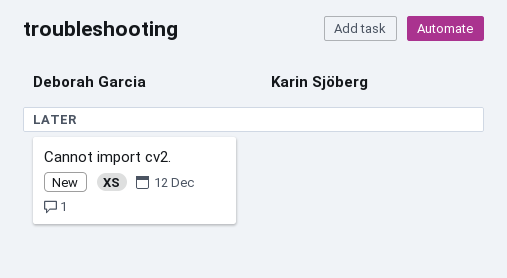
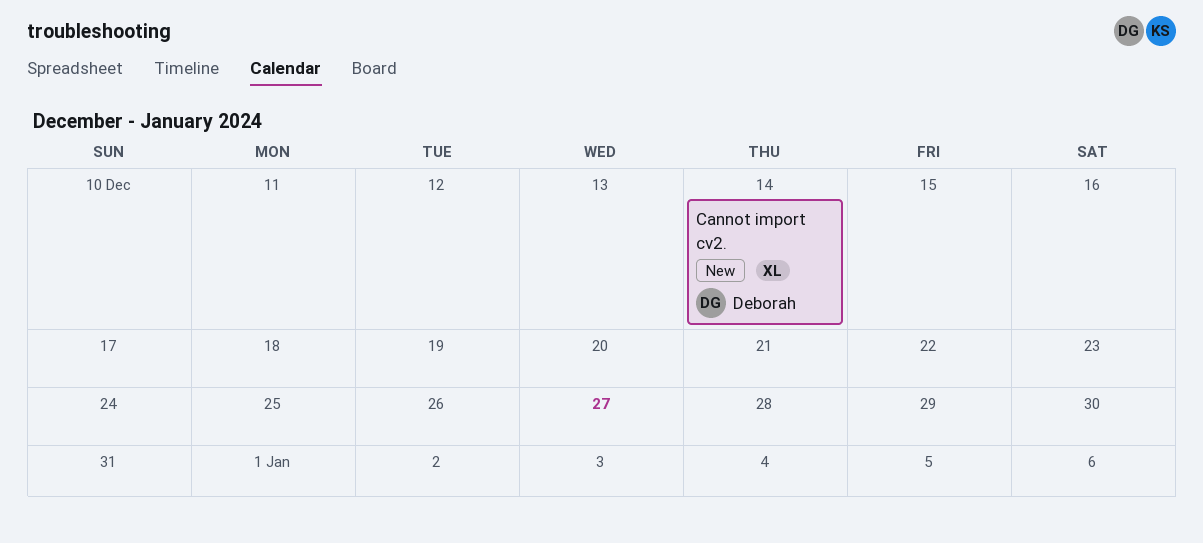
Cannot import cv2., estimate: XS -> XL
Cannot import cv2., due: Dec 12 -> Dec 14

